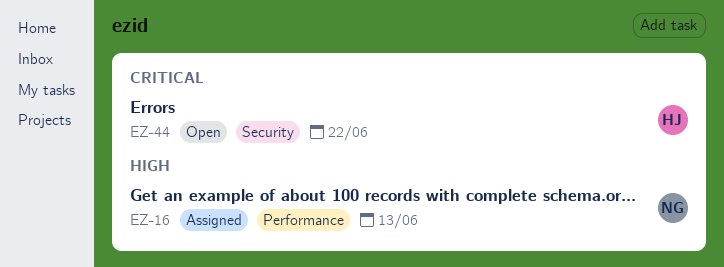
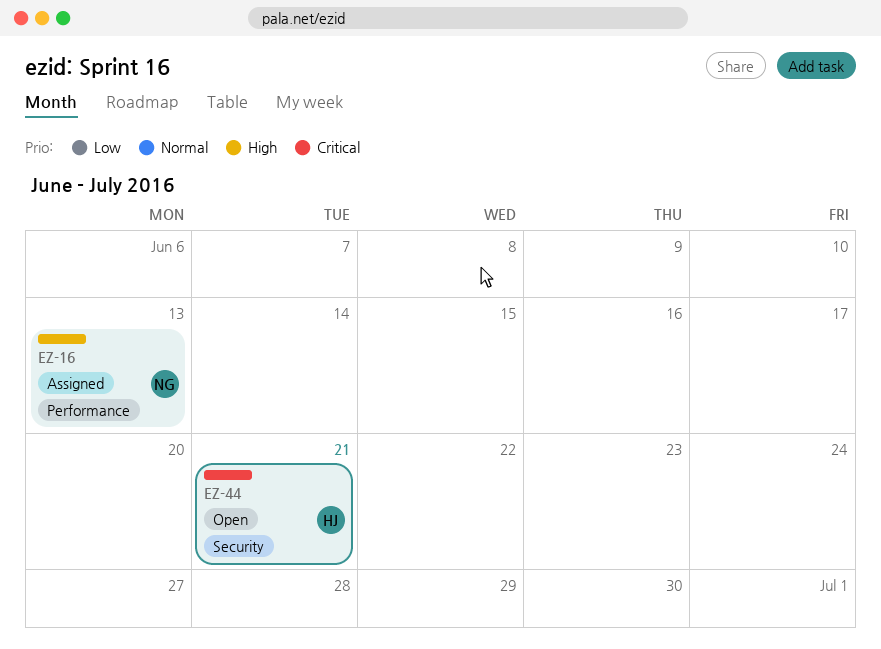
EZ-44, due: Jun 22 -> Jun 21

